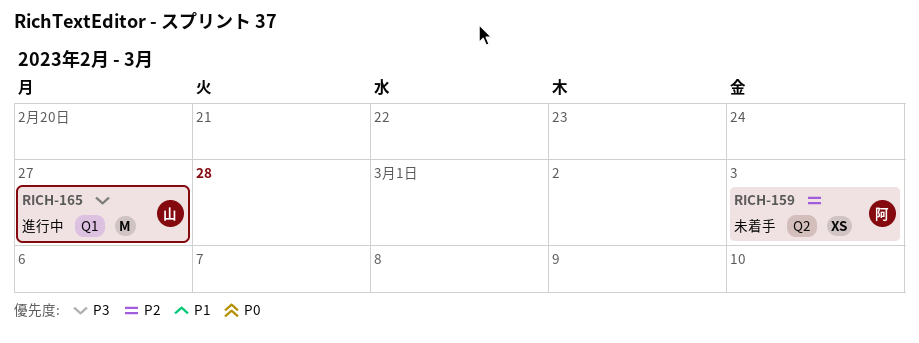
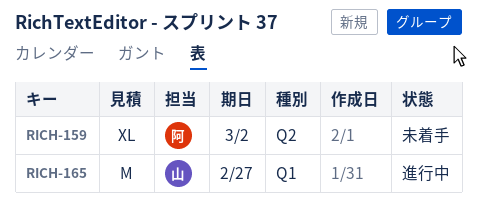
RICH-159, estimate: XS -> XL
RICH-159, due: Mar 3 -> Mar 2

